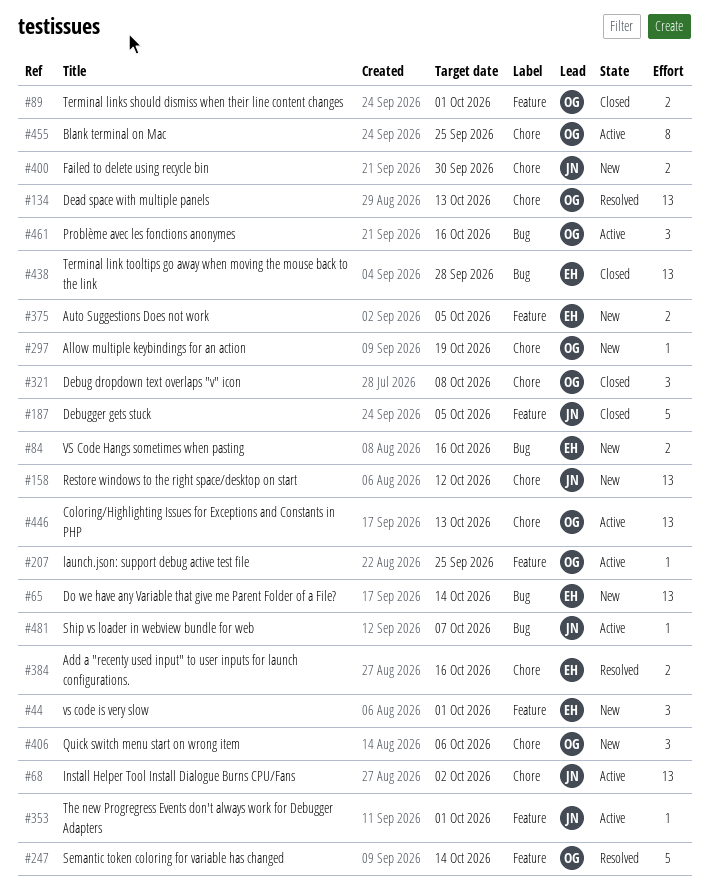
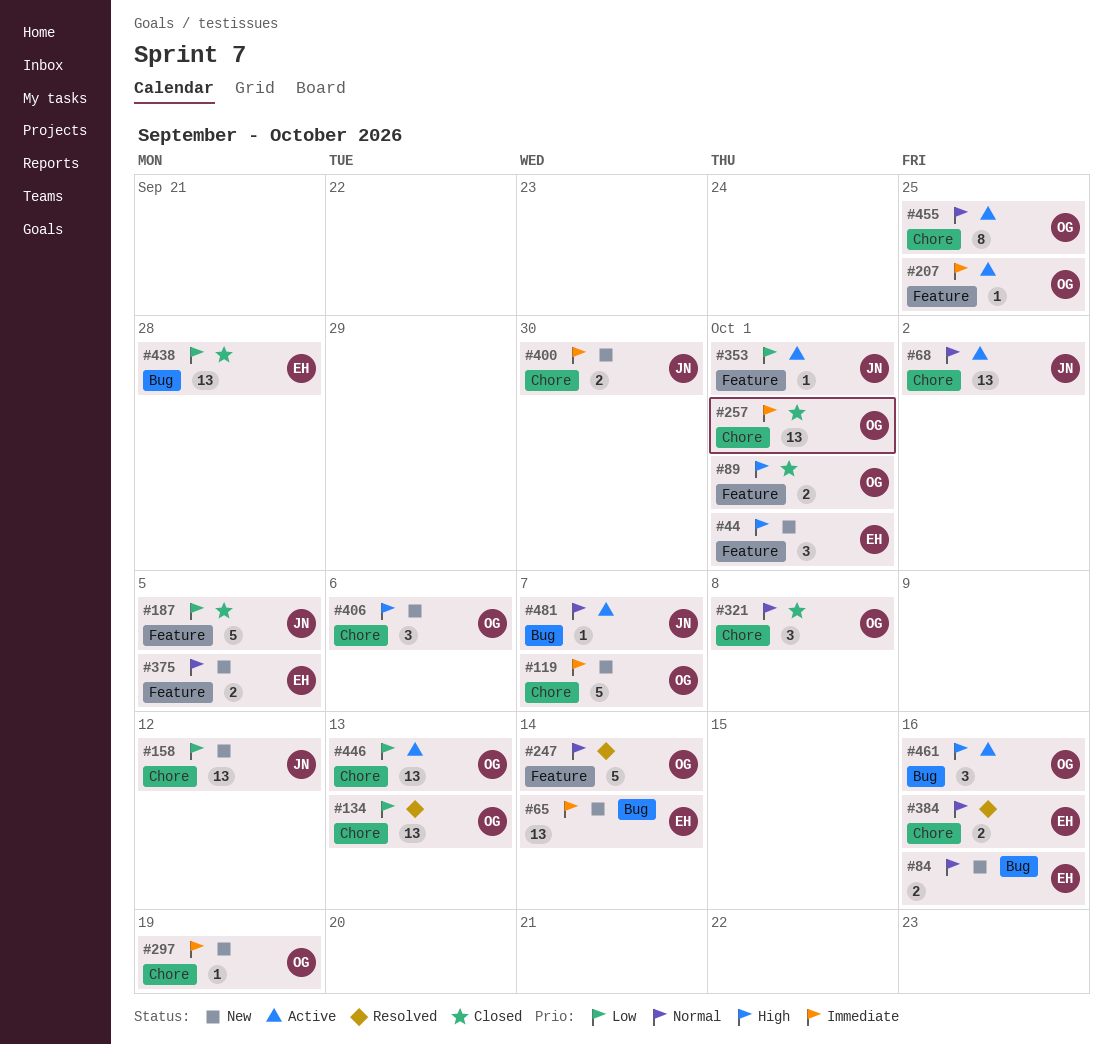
#119: none -> present
#257: none -> present

